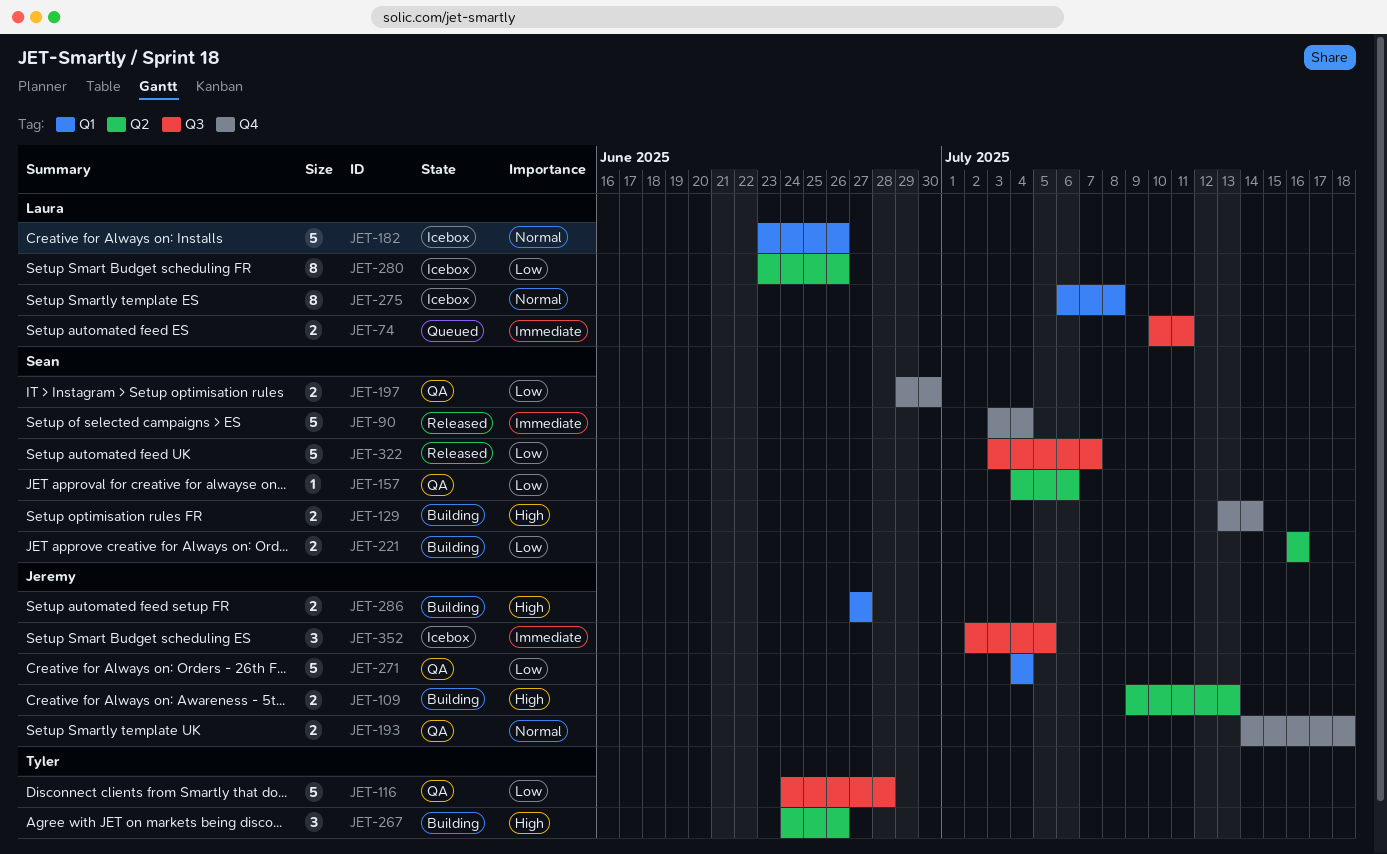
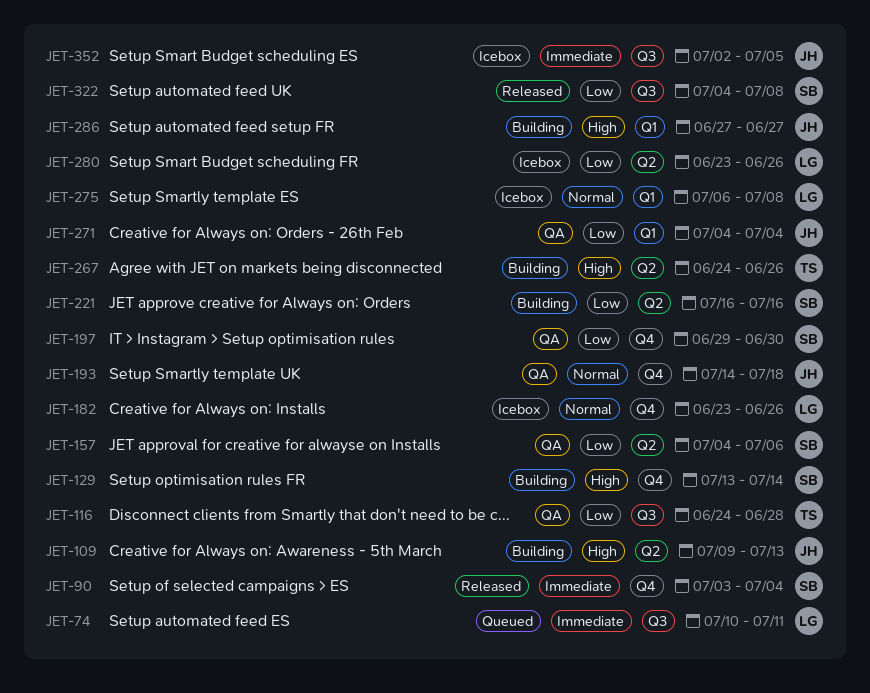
JET-182, label: Q1 -> Q4
JET-322, start: Jul 3 -> Jul 4
JET-322, due: Jul 7 -> Jul 8

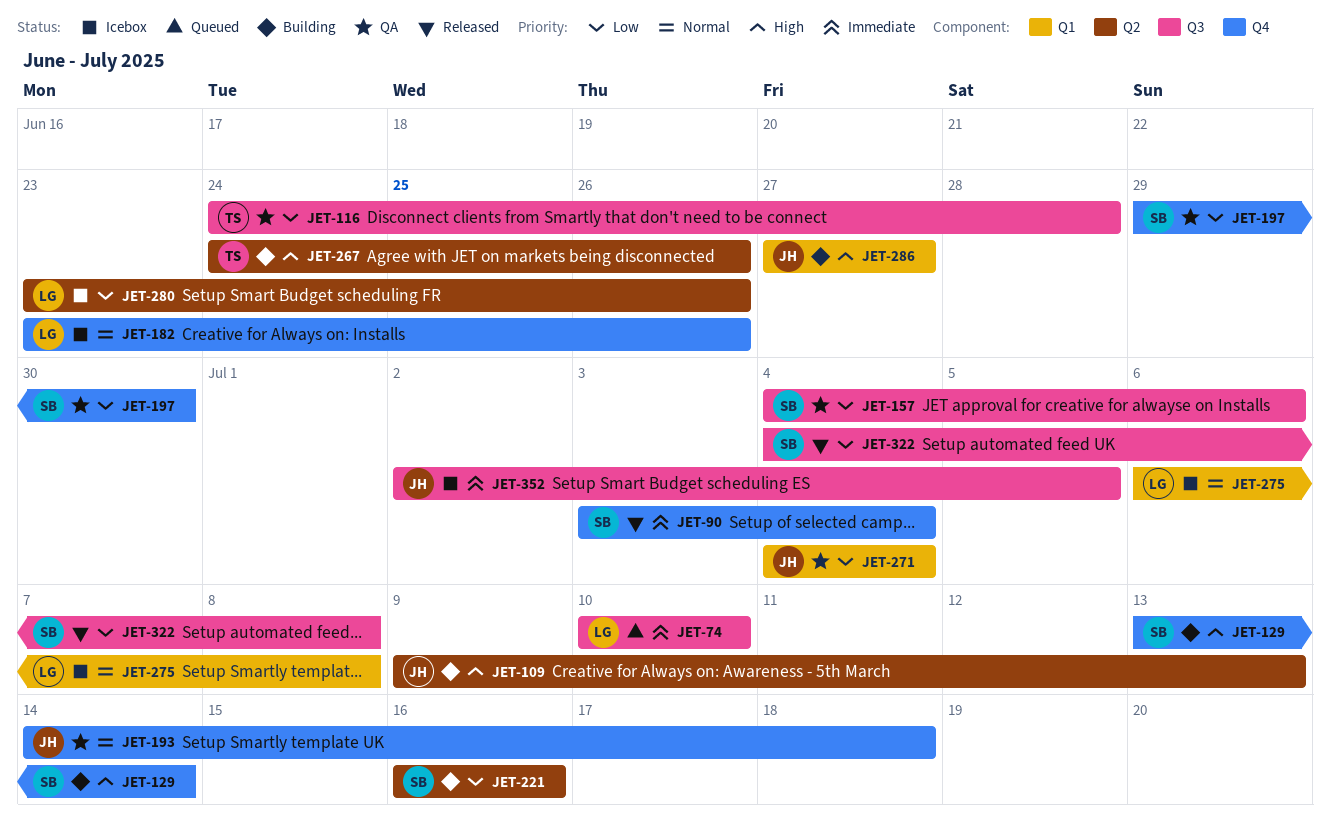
JET-74, due: Jul 11 -> Jul 10
JET-157, label: Q2 -> Q3

